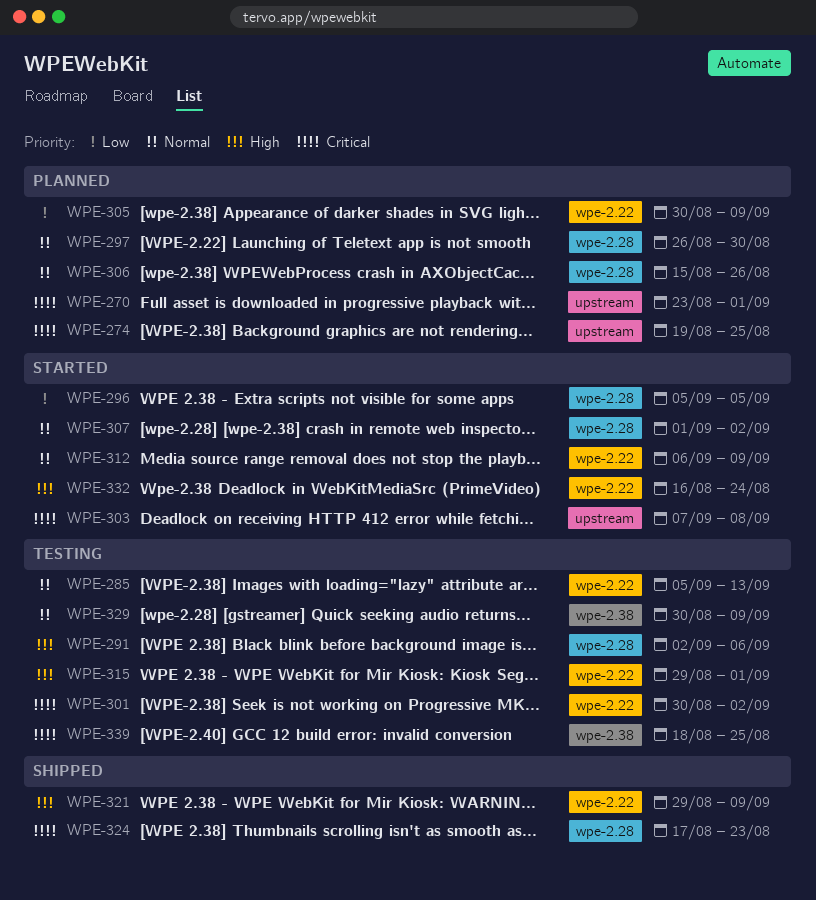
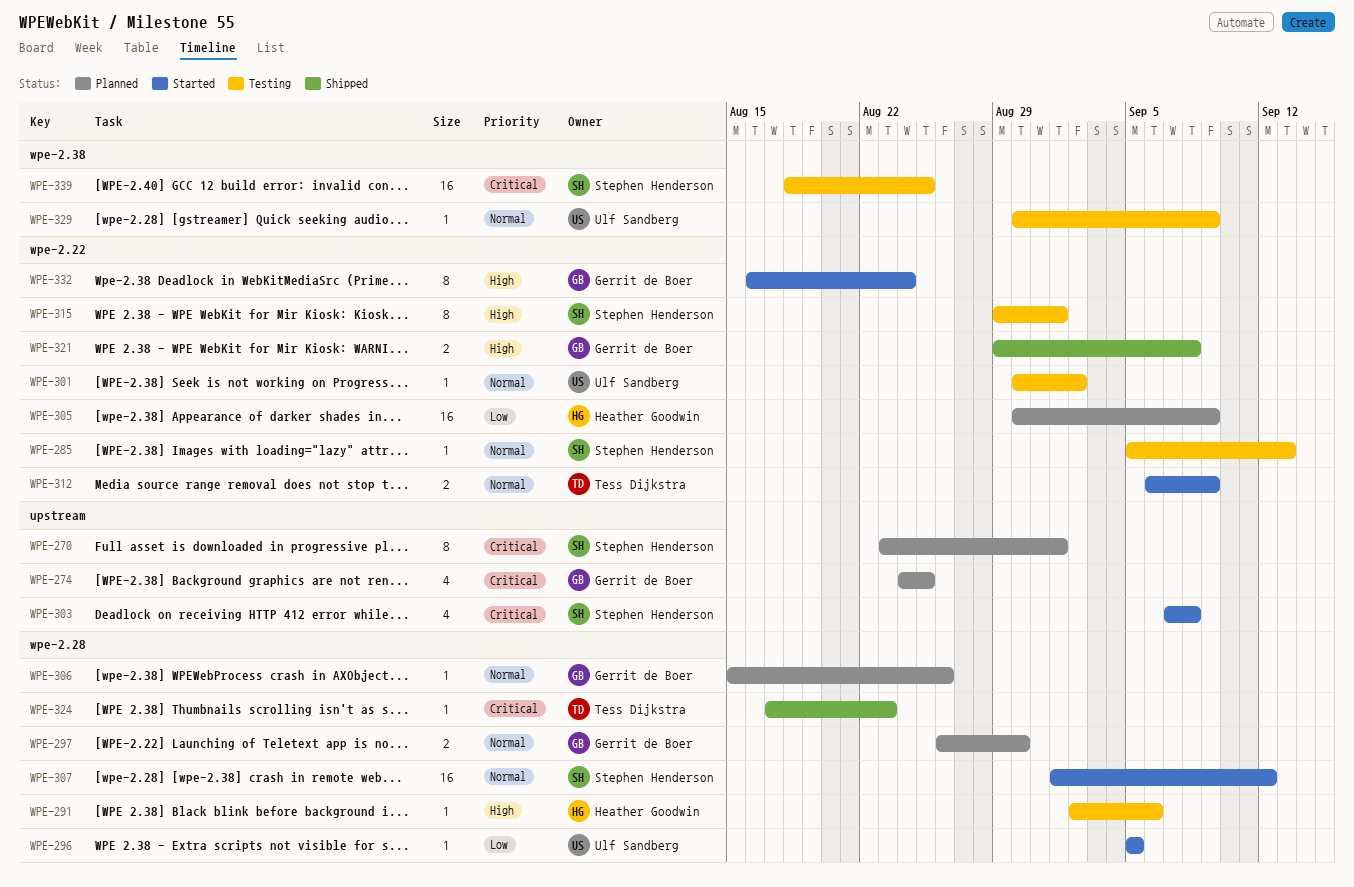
WPE-274, start: Aug 19 -> Aug 24
WPE-301, priority: Critical -> Normal
WPE-307, due: Sep 2 -> Sep 12
WPE-321, due: Sep 9 -> Sep 8

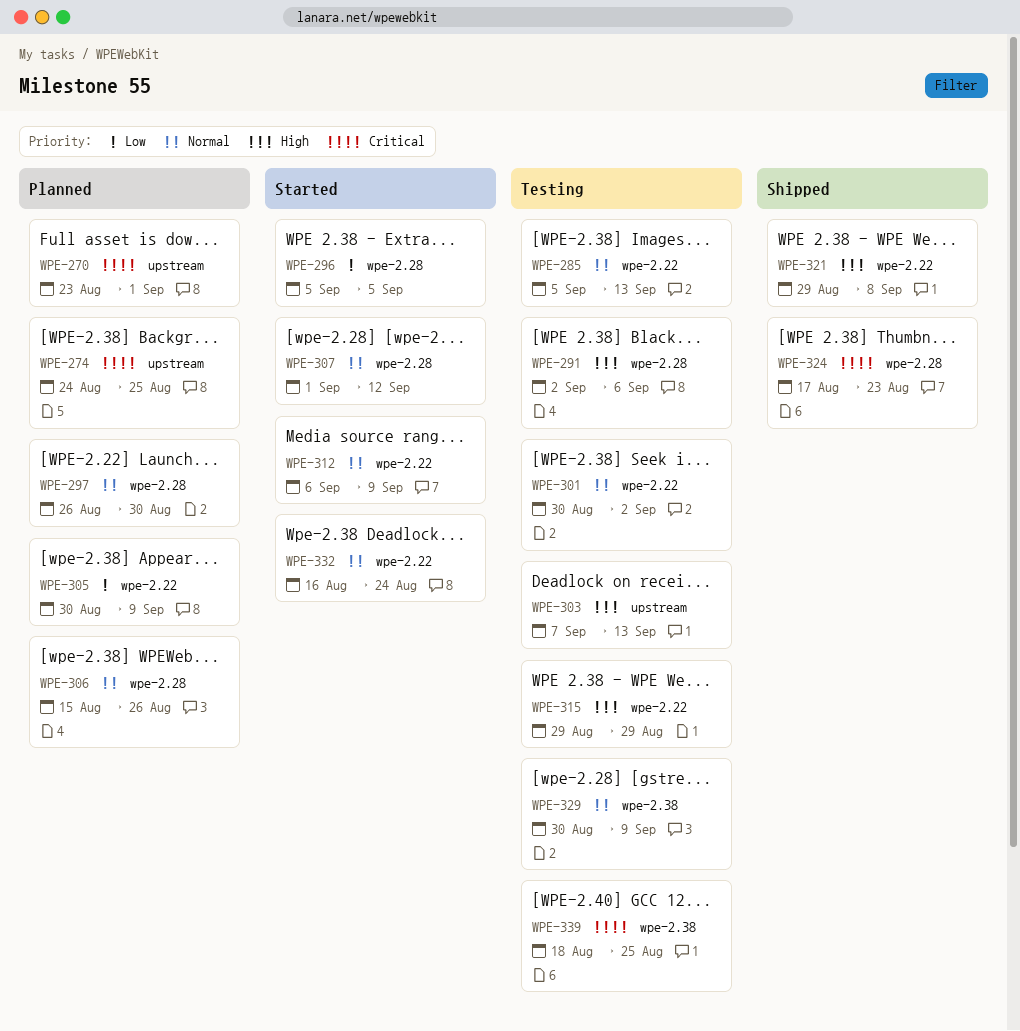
WPE-303, status: Started -> Testing
WPE-303, priority: Critical -> High
WPE-303, due: Sep 8 -> Sep 13
WPE-315, due: Sep 1 -> Aug 29
WPE-332, priority: High -> Normal

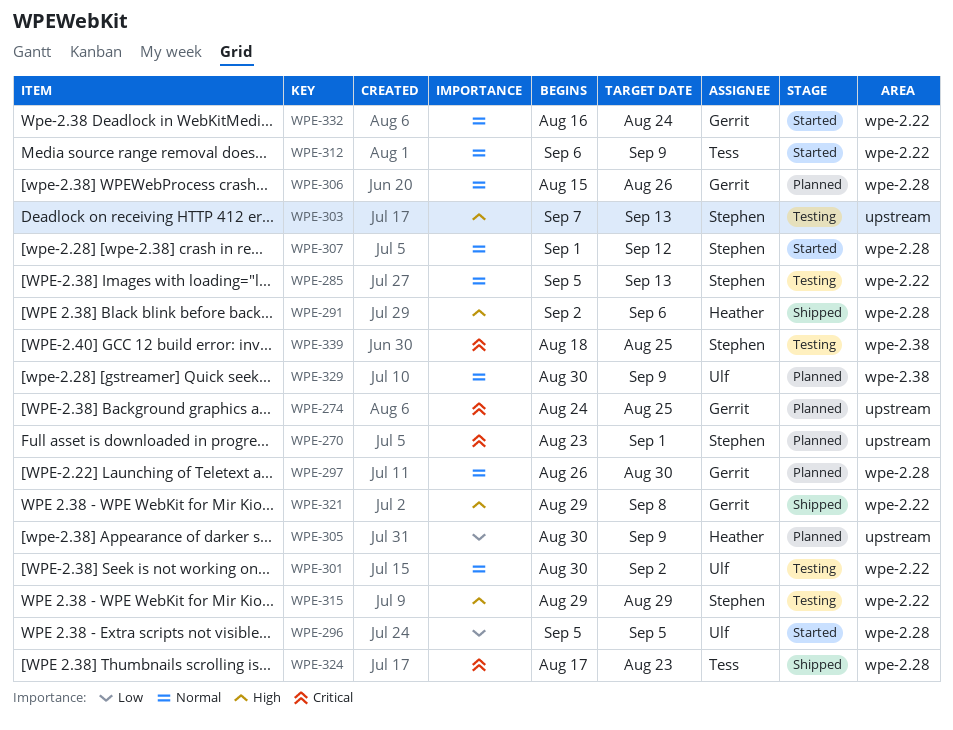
WPE-291, status: Testing -> Shipped
WPE-305, label: wpe-2.22 -> upstream
WPE-329, status: Testing -> Planned

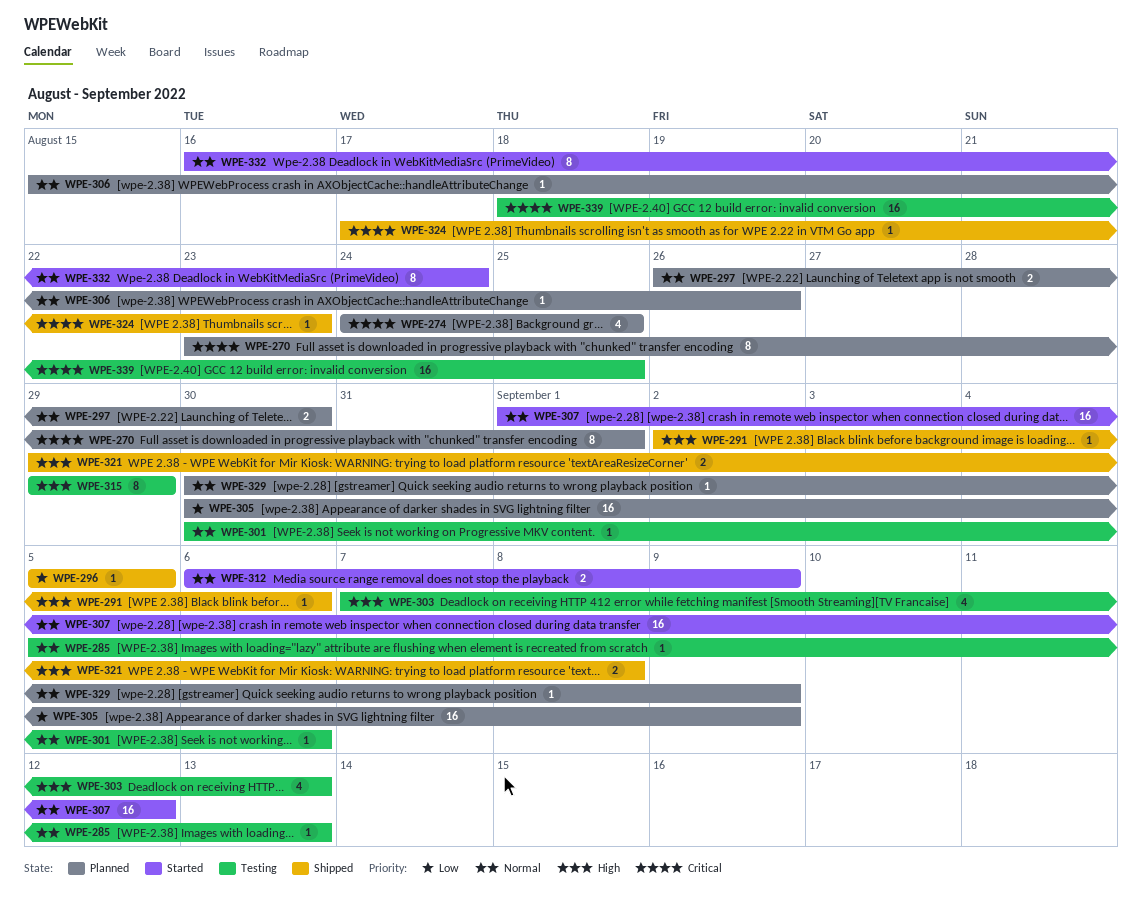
WPE-296, status: Started -> Shipped
WPE-301, due: Sep 2 -> Sep 6

